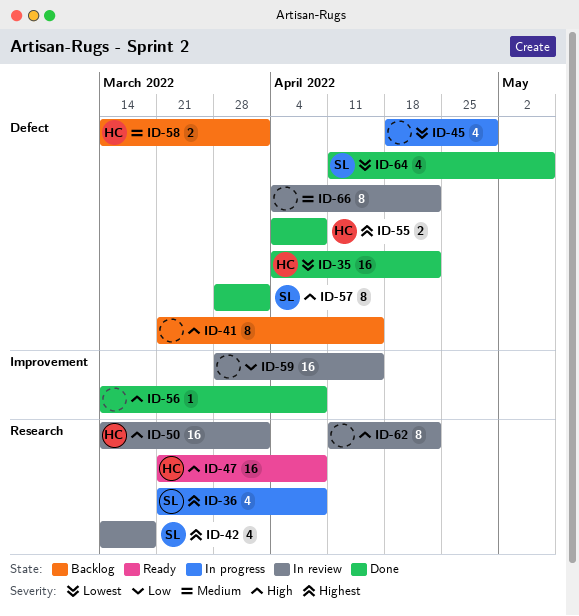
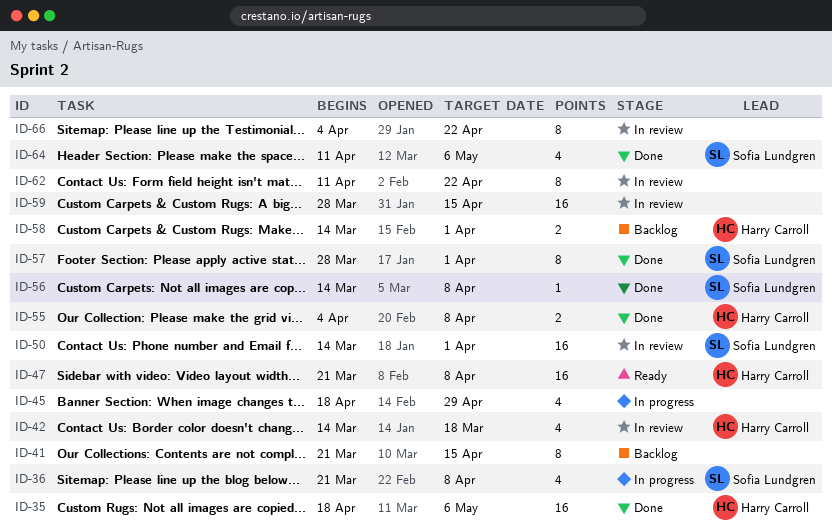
ID-35, start: Apr 4 -> Apr 18
ID-35, due: Apr 22 -> May 6
ID-42, owner: Sofia Lundgren -> Harry Carroll
ID-50, owner: Harry Carroll -> Sofia Lundgren
ID-56, owner: none -> Sofia Lundgren

